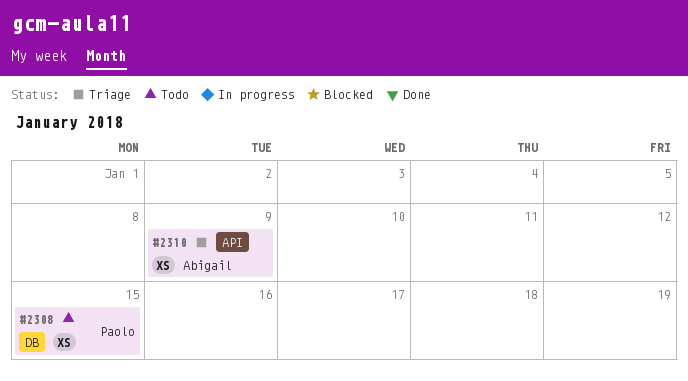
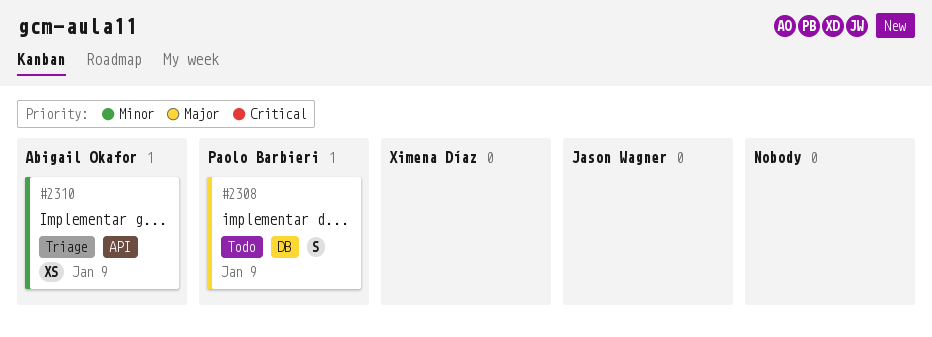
#2308, estimate: XS -> S
#2308, due: Jan 15 -> Jan 9

